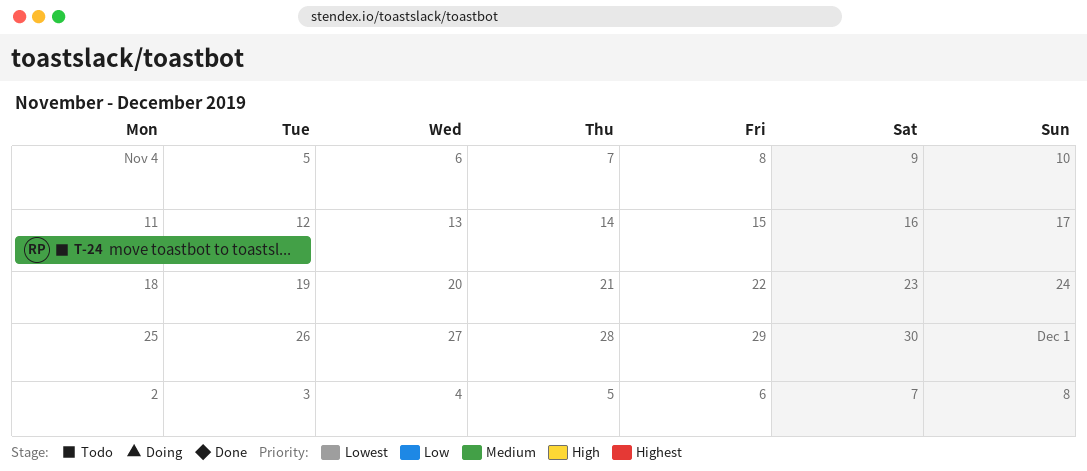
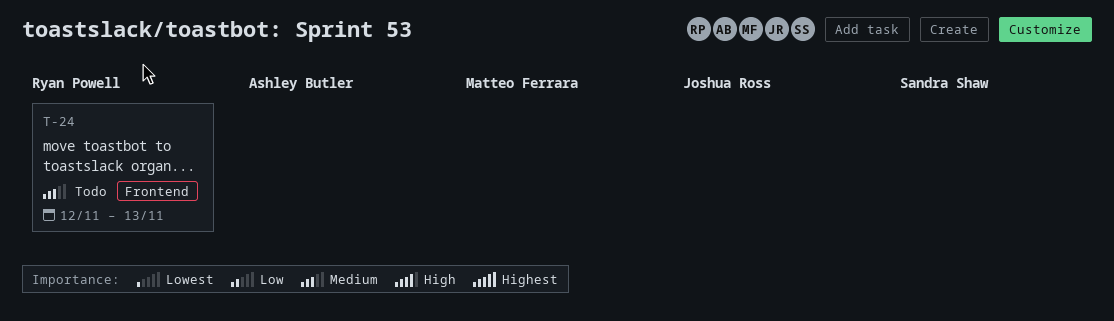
T-24, start: Nov 11 -> Nov 12
T-24, due: Nov 12 -> Nov 13

